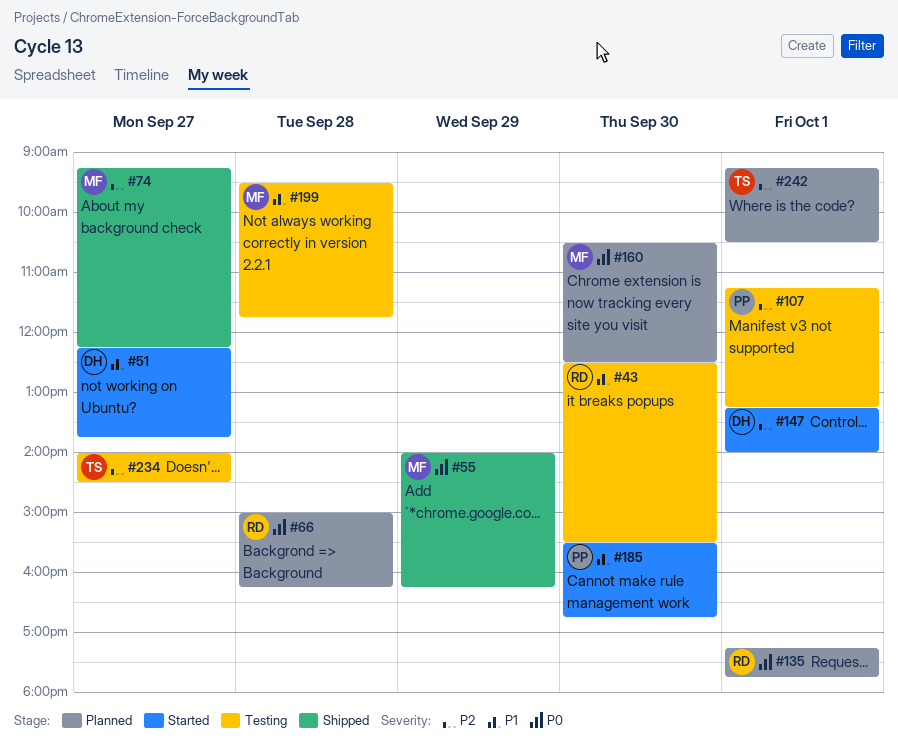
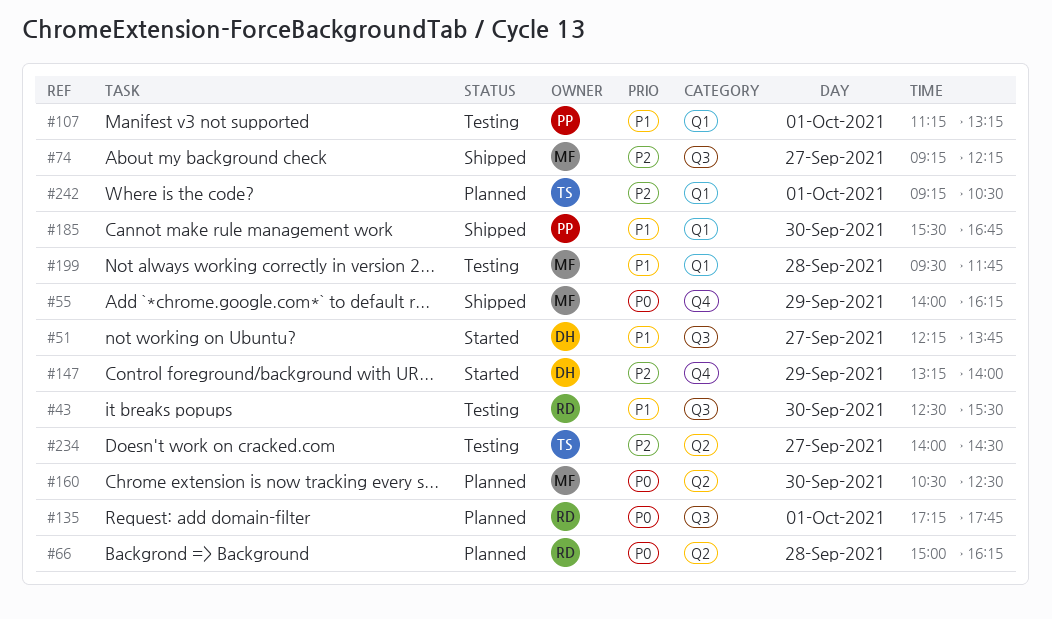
#107, priority: P2 -> P1
#147, day: Oct 1 -> Sep 29
#185, status: Started -> Shipped

